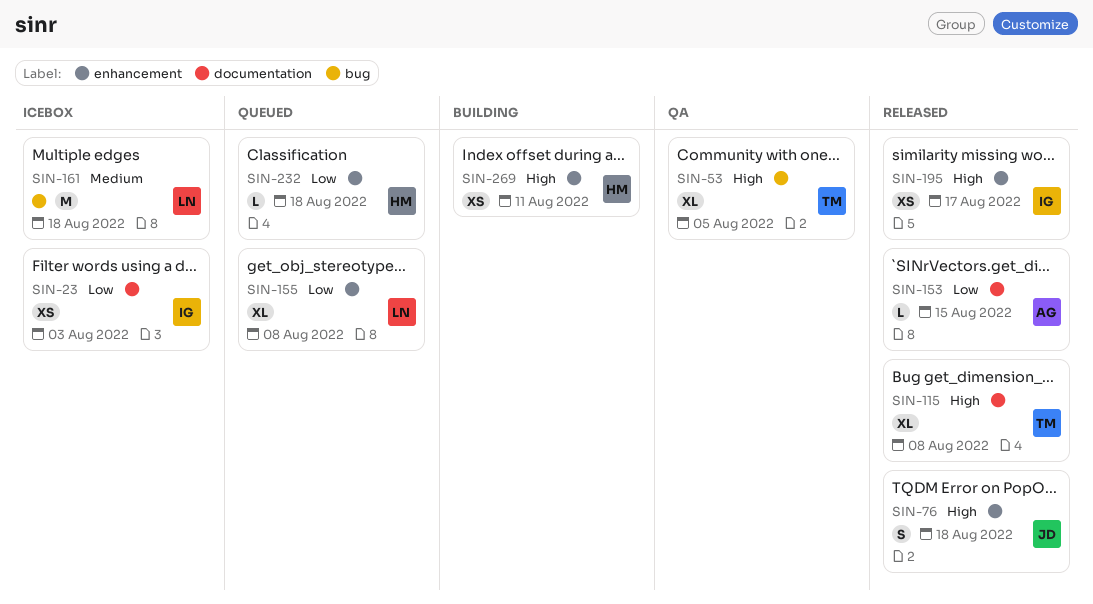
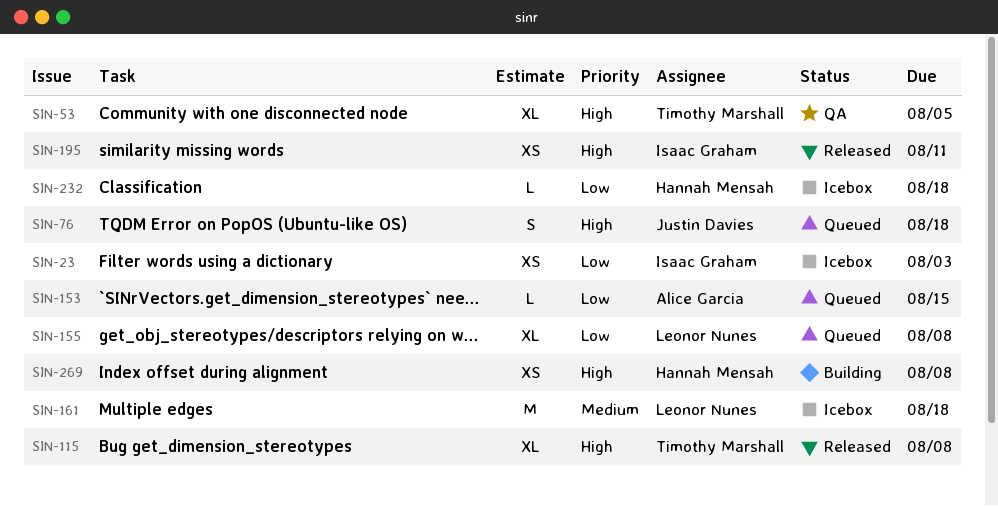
SIN-76, status: Released -> Queued
SIN-153, status: Released -> Queued
SIN-195, due: Aug 17 -> Aug 11
SIN-232, status: Queued -> Icebox
SIN-269, due: Aug 11 -> Aug 8

